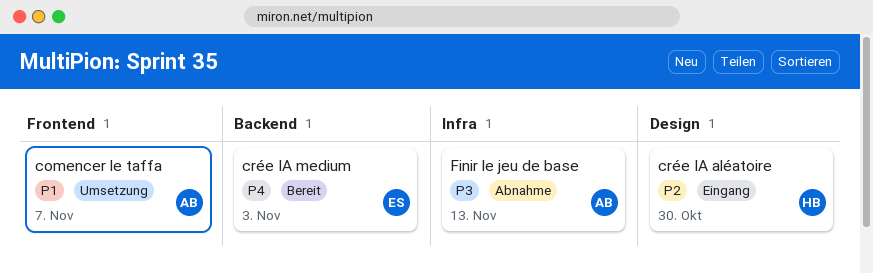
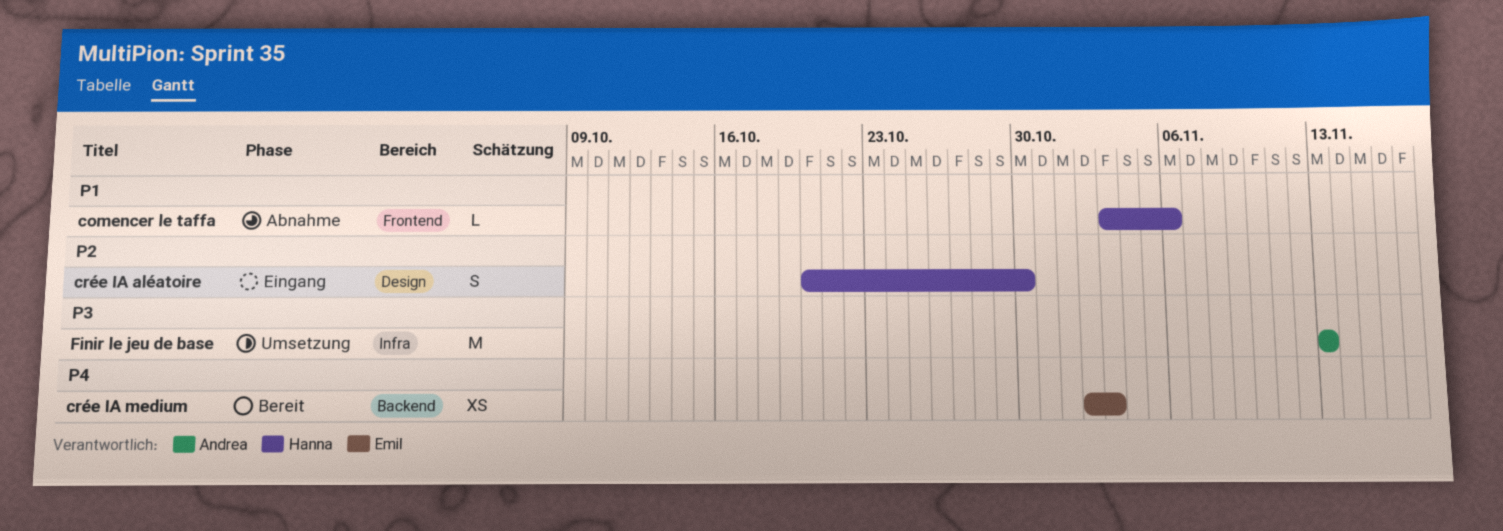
comencer le taffa, status: Umsetzung -> Abnahme
comencer le taffa, owner: Andrea -> Hanna
comencer le taffa, due: Nov 7 -> Nov 6
Finir le jeu de base, status: Abnahme -> Umsetzung

